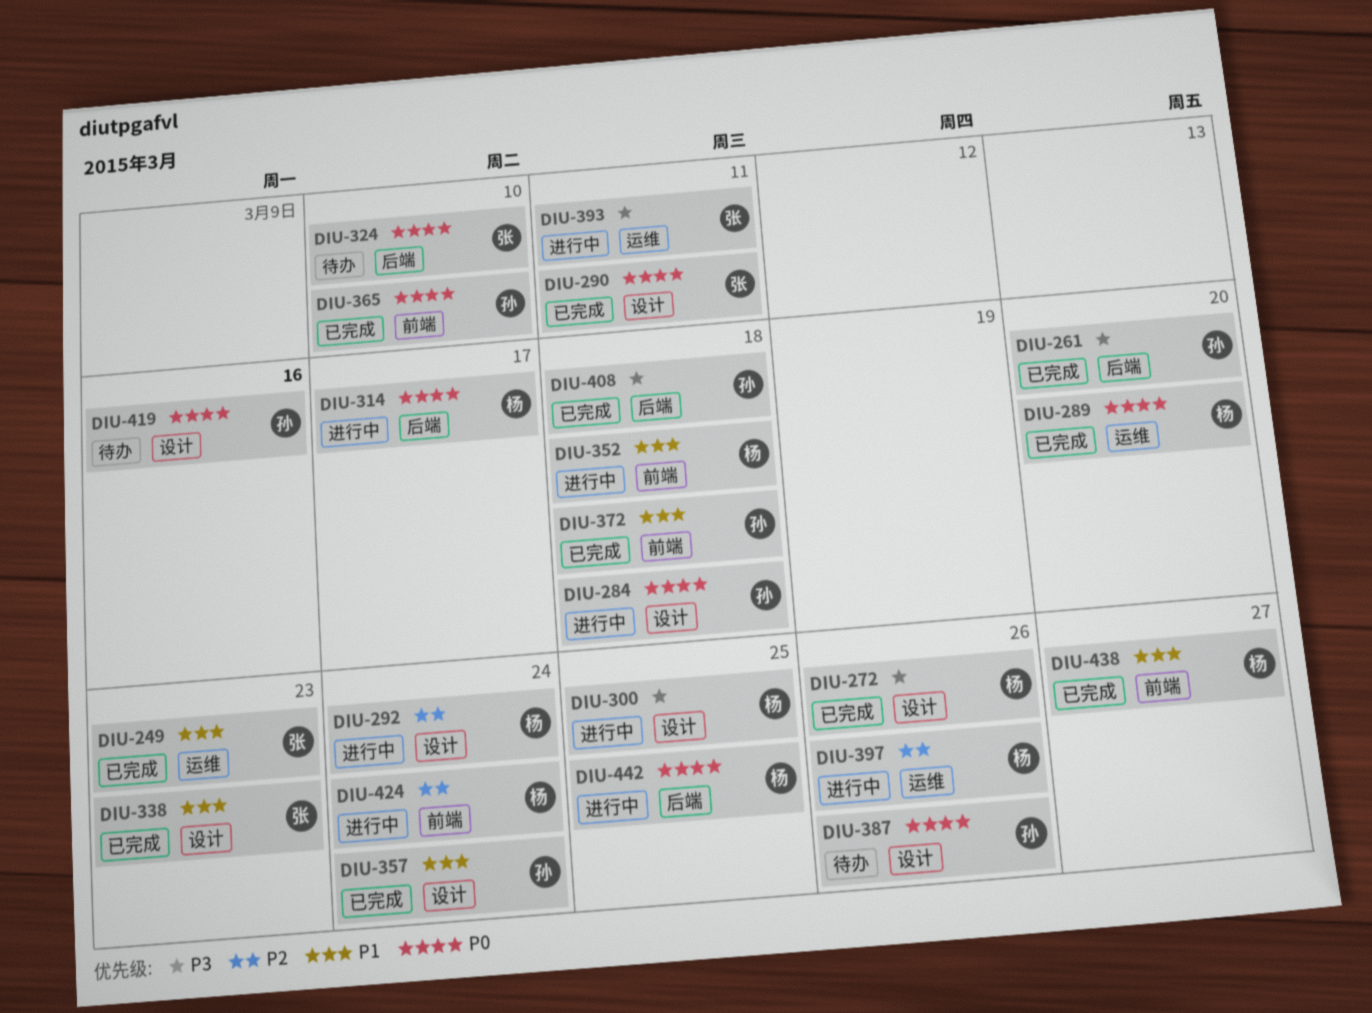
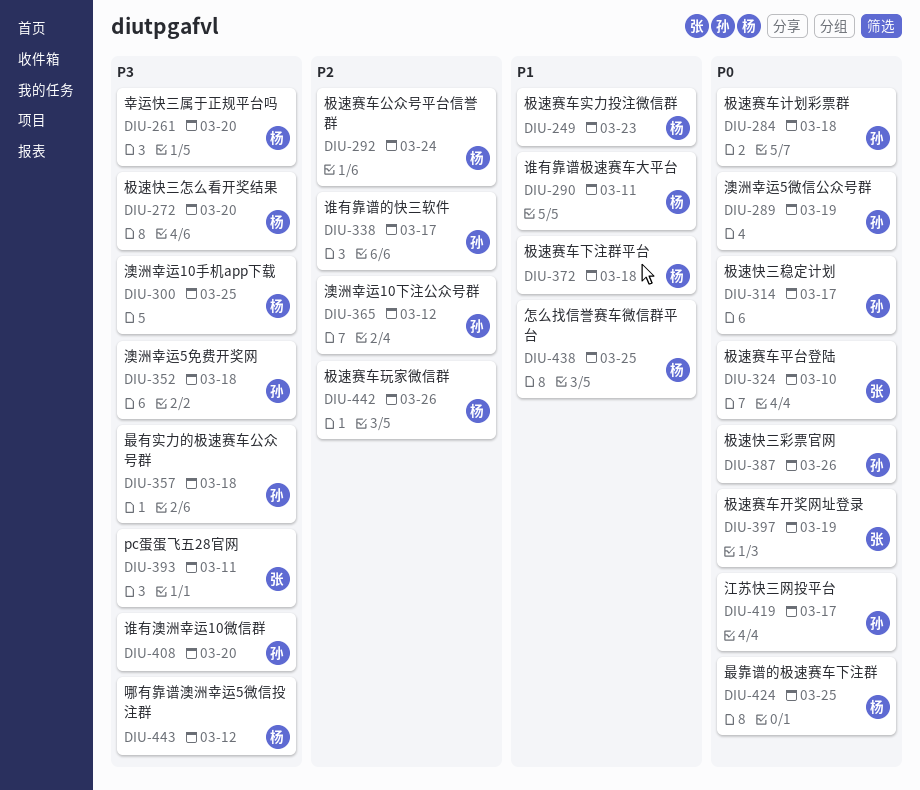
DIU-249, owner: 张 -> 杨
DIU-261, owner: 孙 -> 杨
DIU-272, due: Mar 26 -> Mar 20
DIU-289, owner: 杨 -> 孙
DIU-289, due: Mar 20 -> Mar 19
DIU-290, owner: 张 -> 杨
DIU-290, priority: P0 -> P1
DIU-314, owner: 杨 -> 孙
DIU-338, owner: 张 -> 孙
DIU-338, priority: P1 -> P2
DIU-338, due: Mar 23 -> Mar 17
DIU-352, owner: 杨 -> 孙
DIU-352, priority: P1 -> P3
DIU-357, priority: P1 -> P3
DIU-357, due: Mar 24 -> Mar 18
DIU-365, priority: P0 -> P2
DIU-365, due: Mar 10 -> Mar 12
DIU-372, owner: 孙 -> 杨
DIU-397, owner: 杨 -> 张
DIU-397, priority: P2 -> P0
DIU-397, due: Mar 26 -> Mar 19
DIU-408, due: Mar 18 -> Mar 20
DIU-419, due: Mar 16 -> Mar 17
DIU-424, priority: P2 -> P0
DIU-424, due: Mar 24 -> Mar 25
DIU-438, due: Mar 27 -> Mar 25
DIU-442, priority: P0 -> P2
DIU-442, due: Mar 25 -> Mar 26
DIU-443: none -> present

